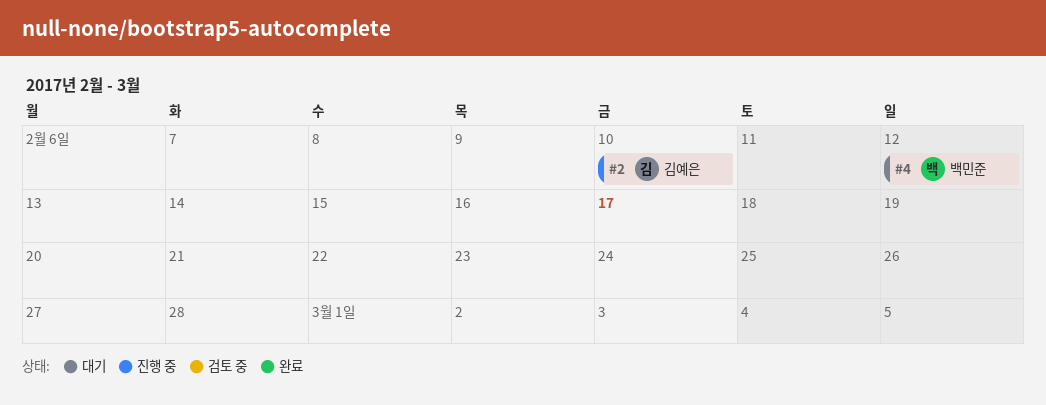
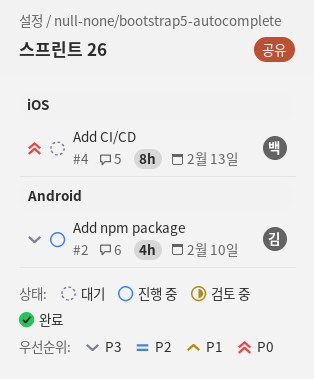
#4, due: Feb 12 -> Feb 13

